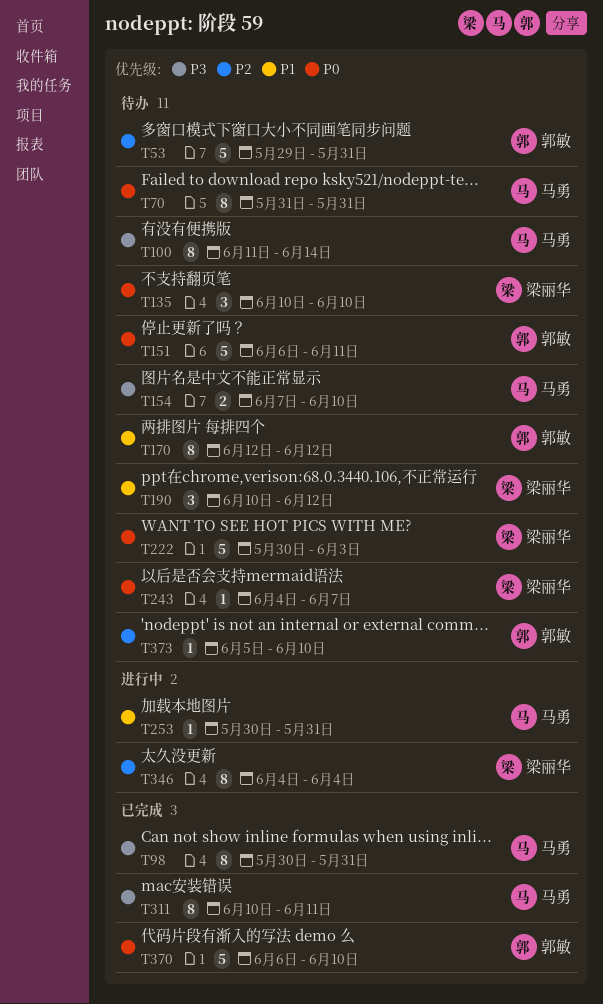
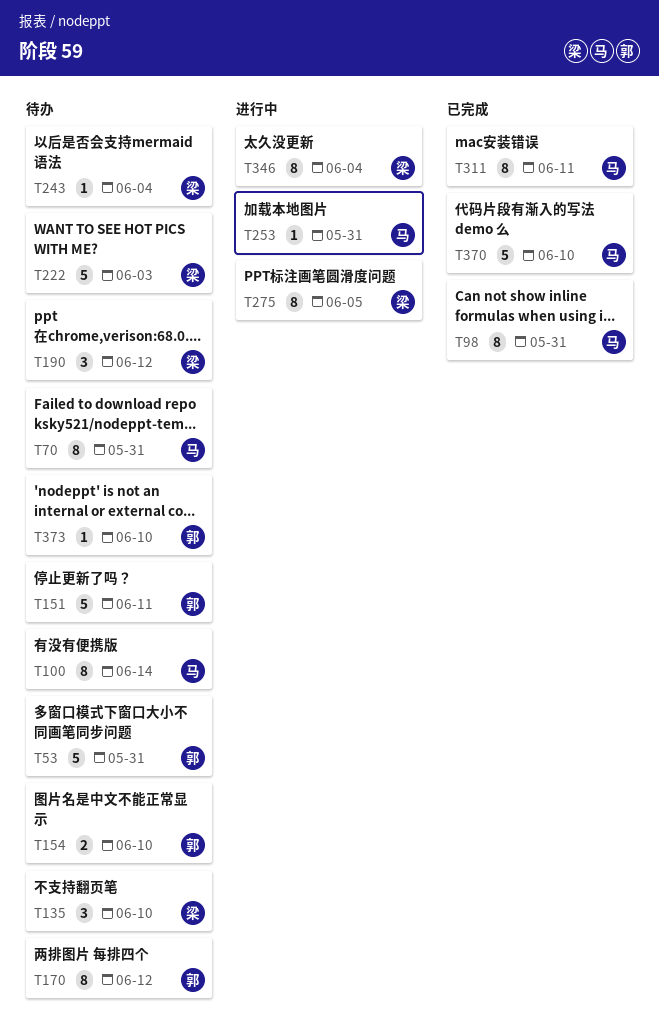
T154, owner: 马勇 -> 郭敏
T243, due: Jun 7 -> Jun 4
T275: none -> present
T370, owner: 郭敏 -> 马勇

